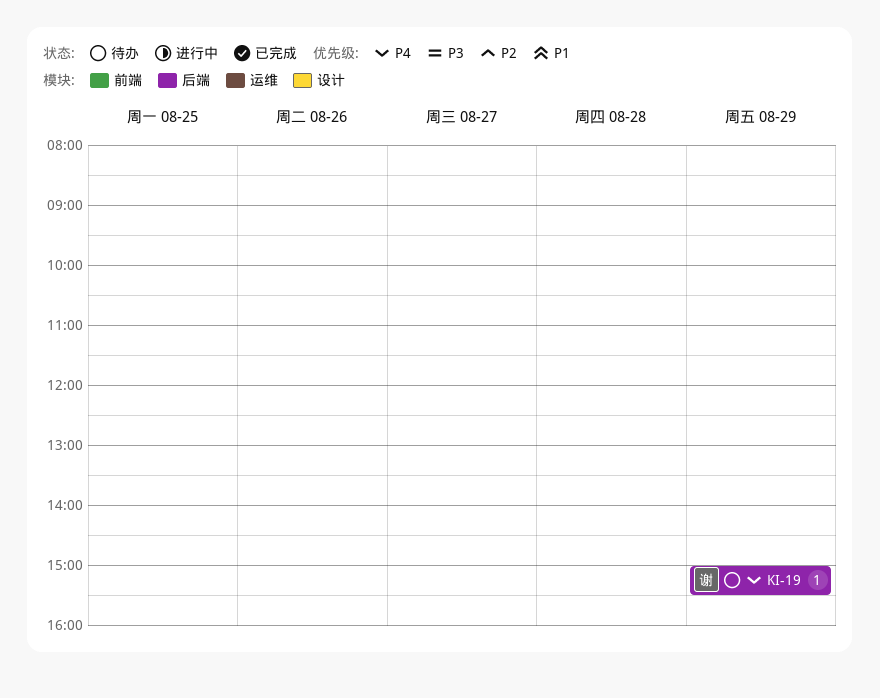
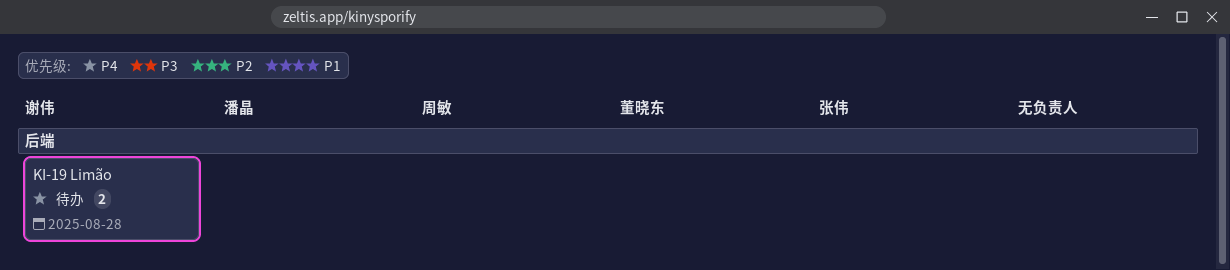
KI-19, estimate: 1 -> 2
KI-19, day: Aug 29 -> Aug 28

